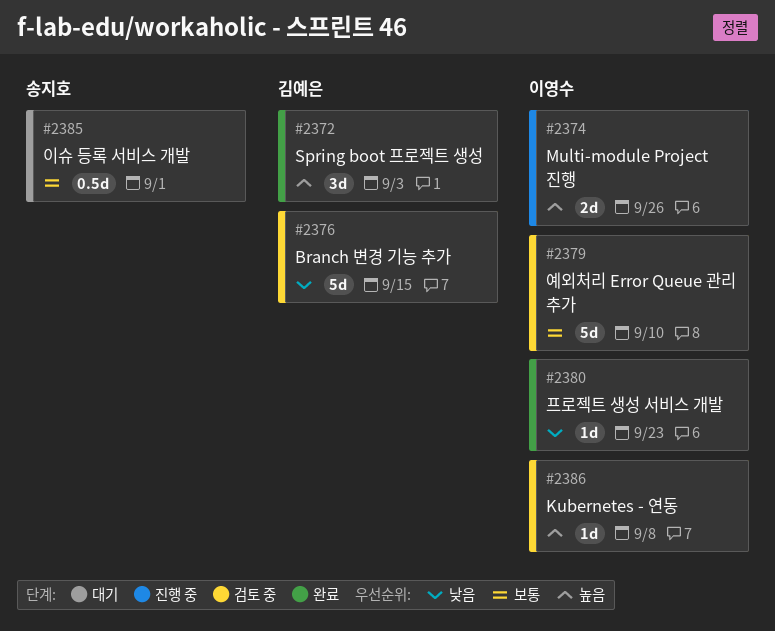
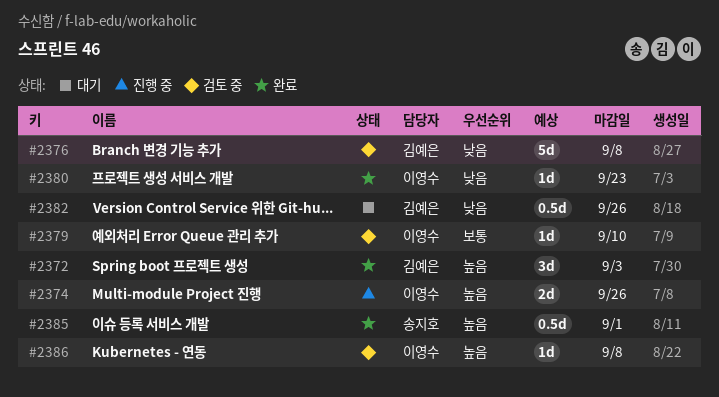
#2376, due: Sep 15 -> Sep 8
#2379, estimate: 5d -> 1d
#2382: none -> present
#2385, status: 대기 -> 완료
#2385, priority: 보통 -> 높음

